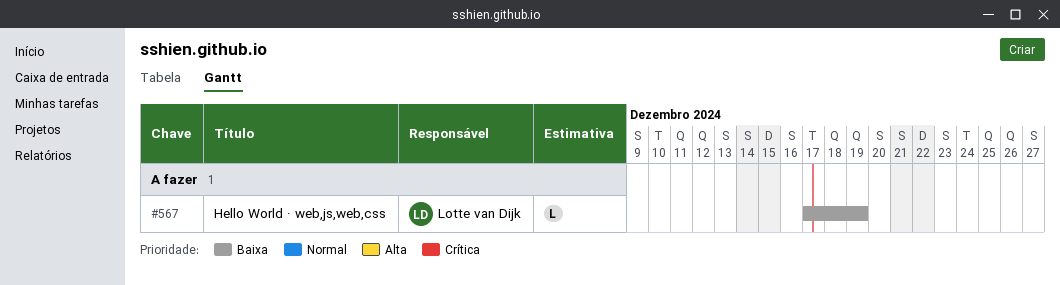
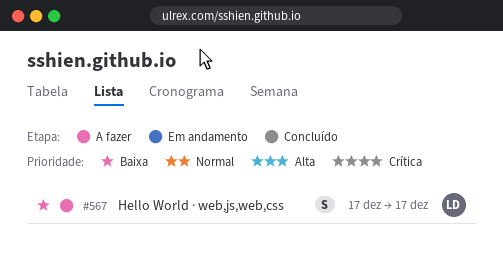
#567, estimate: L -> S
#567, due: Dec 19 -> Dec 17

